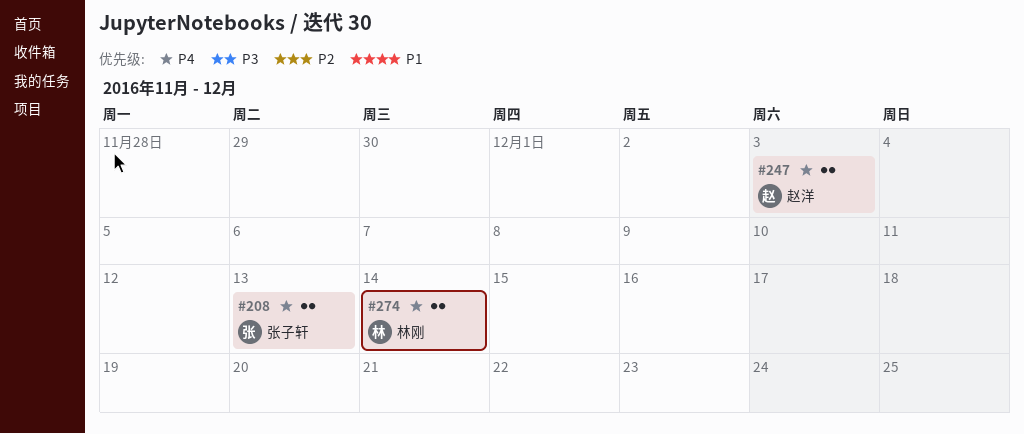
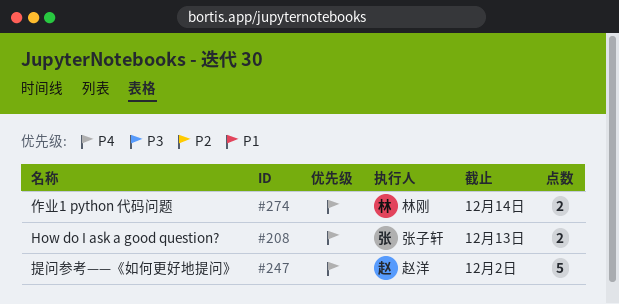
#247, estimate: 2 -> 5
#247, due: Dec 3 -> Dec 2

